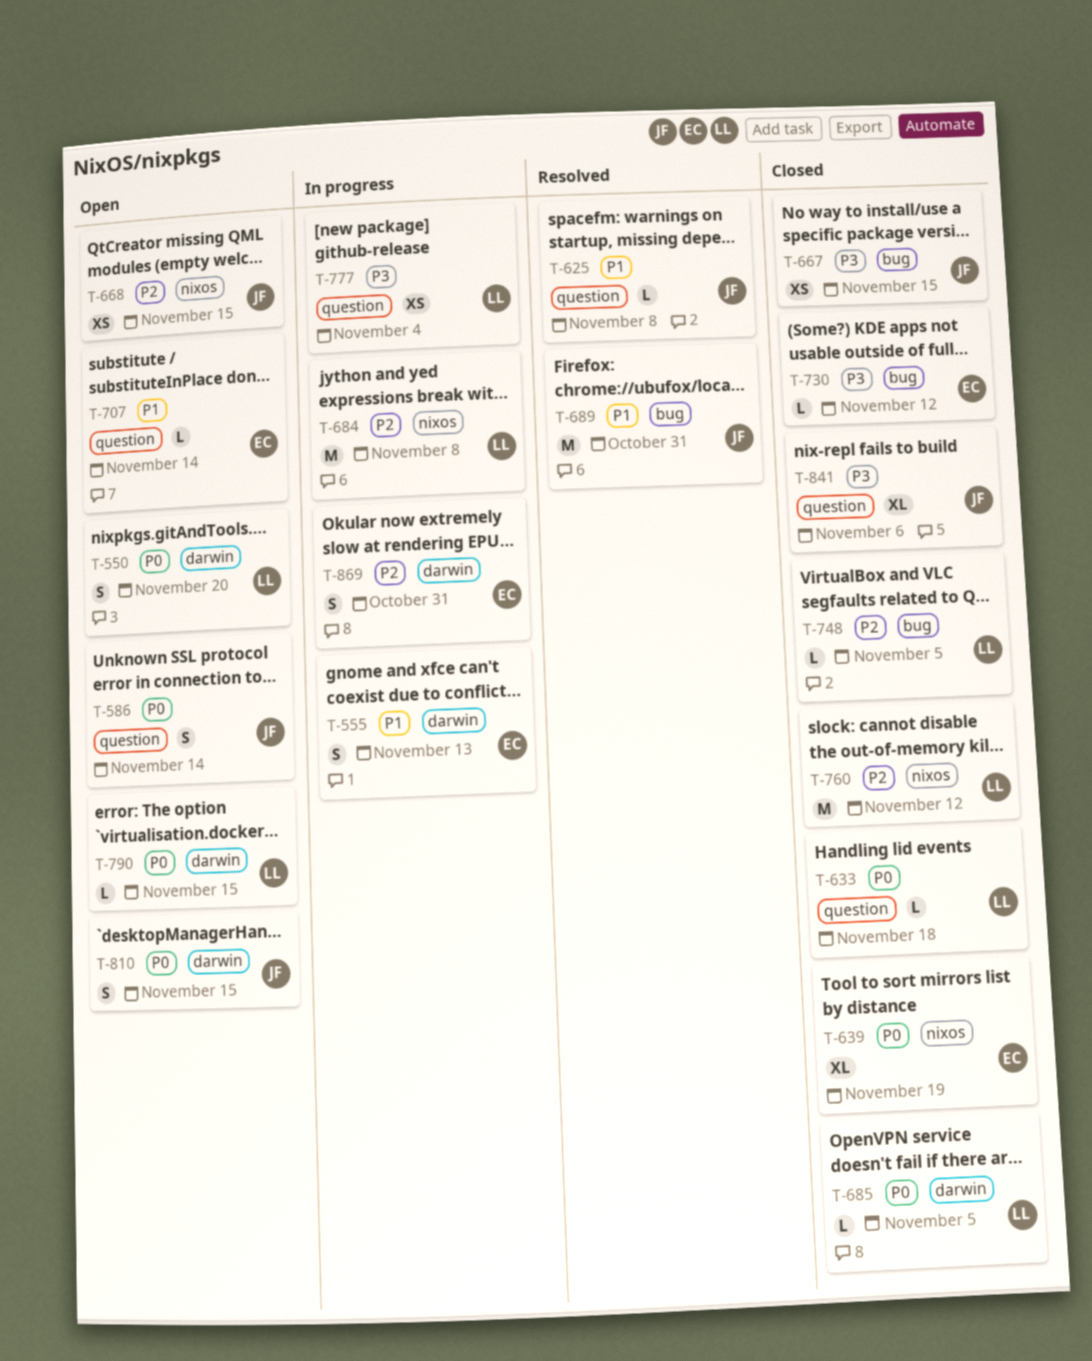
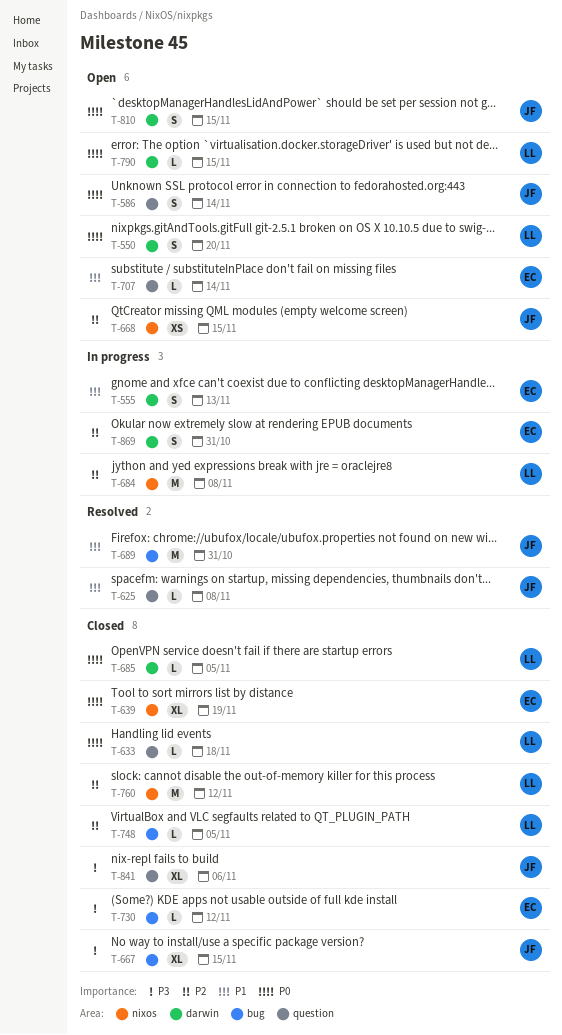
T-667, estimate: XS -> XL
T-777: present -> none

